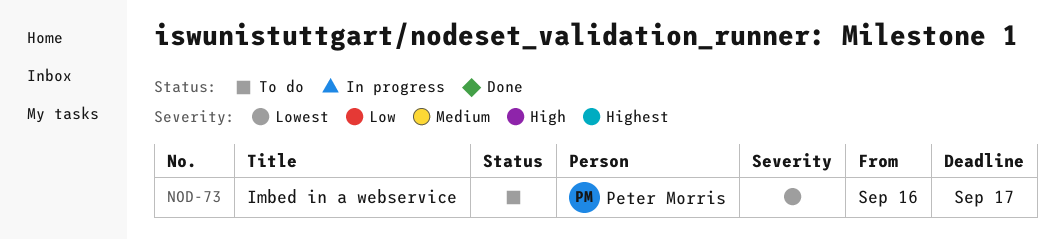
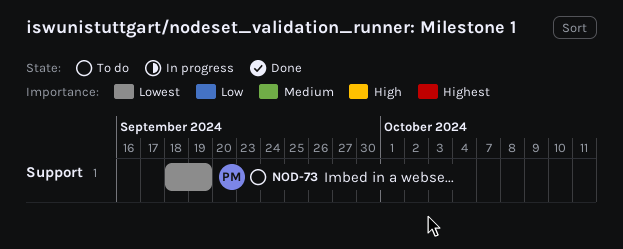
NOD-73, start: Sep 16 -> Sep 18
NOD-73, due: Sep 17 -> Sep 19

